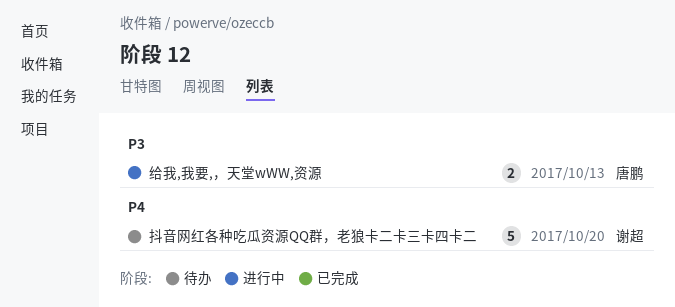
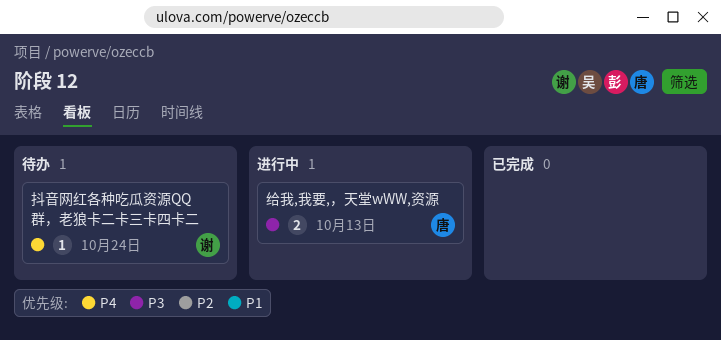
抖音网红各种吃瓜资源QQ群，老狼卡二卡三卡四卡二, estimate: 5 -> 1
抖音网红各种吃瓜资源QQ群，老狼卡二卡三卡四卡二, due: Oct 20 -> Oct 24

